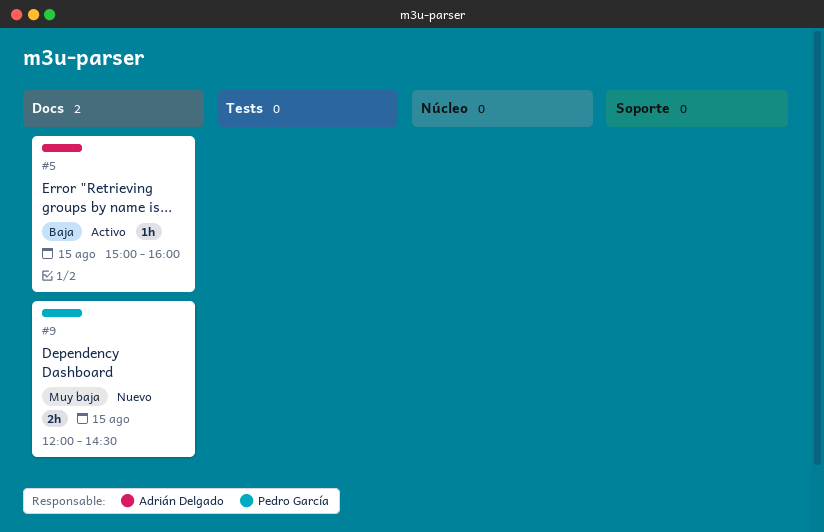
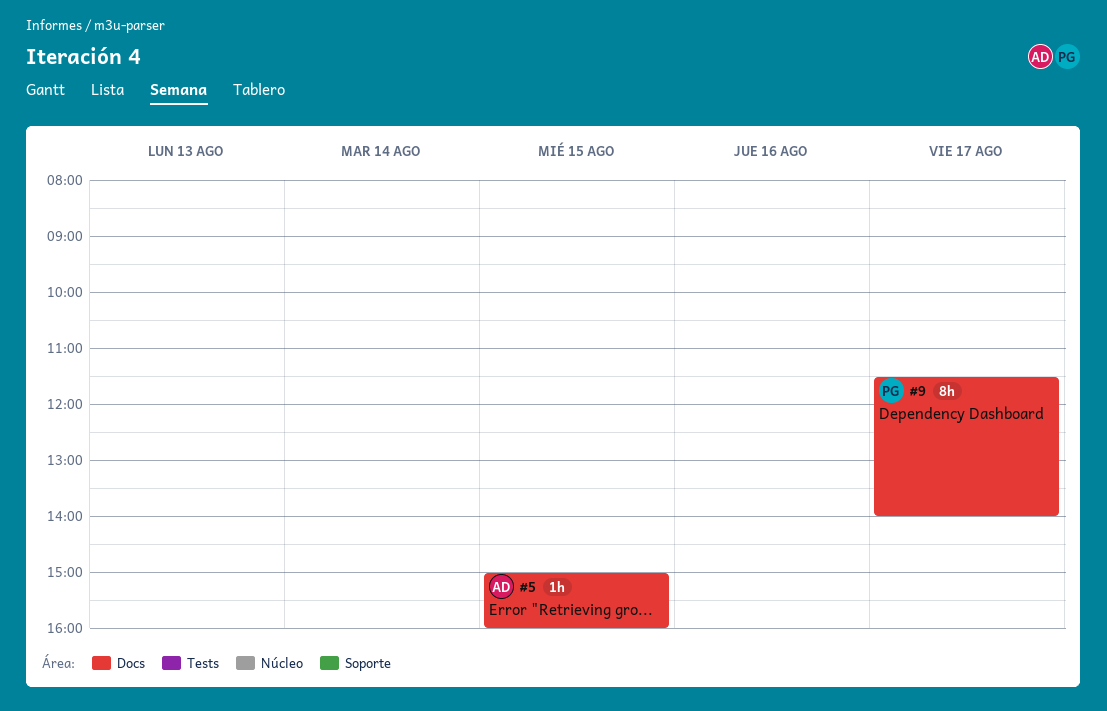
#9, estimate: 2h -> 8h
#9, day: Aug 15 -> Aug 17
#9, begins: 12:00 -> 11:30
#9, ends: 14:30 -> 14:00

